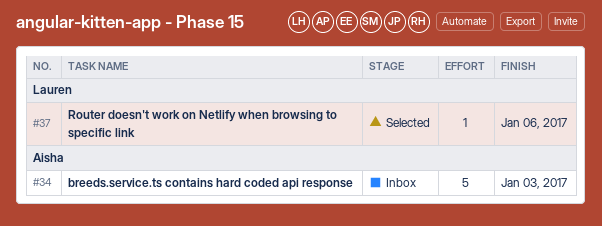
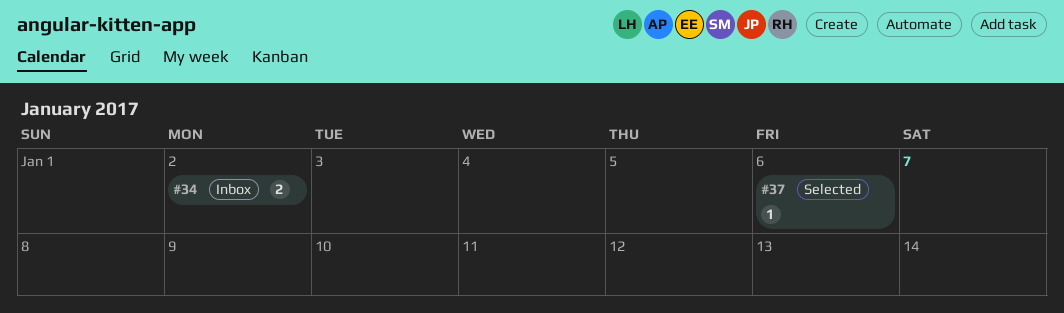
#34, estimate: 5 -> 2
#34, due: Jan 3 -> Jan 2

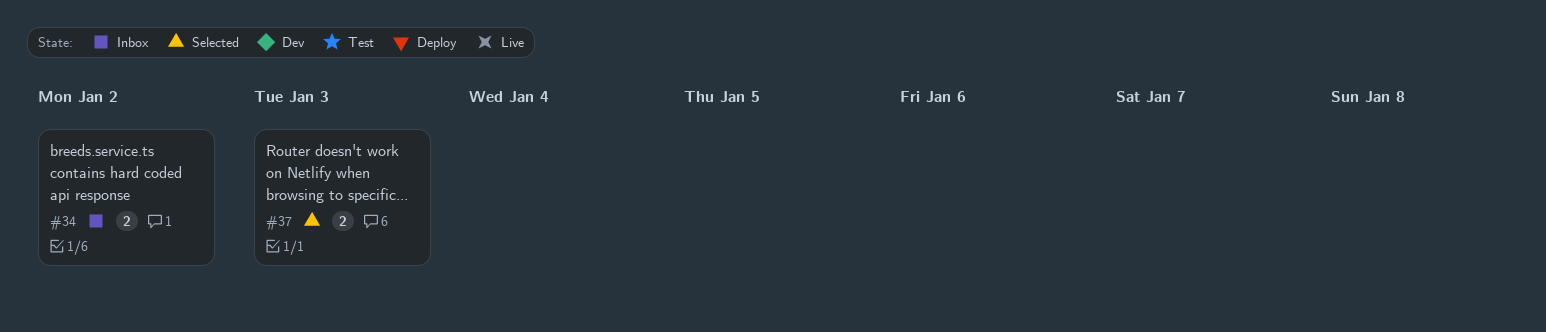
#37, estimate: 1 -> 2
#37, due: Jan 6 -> Jan 3

